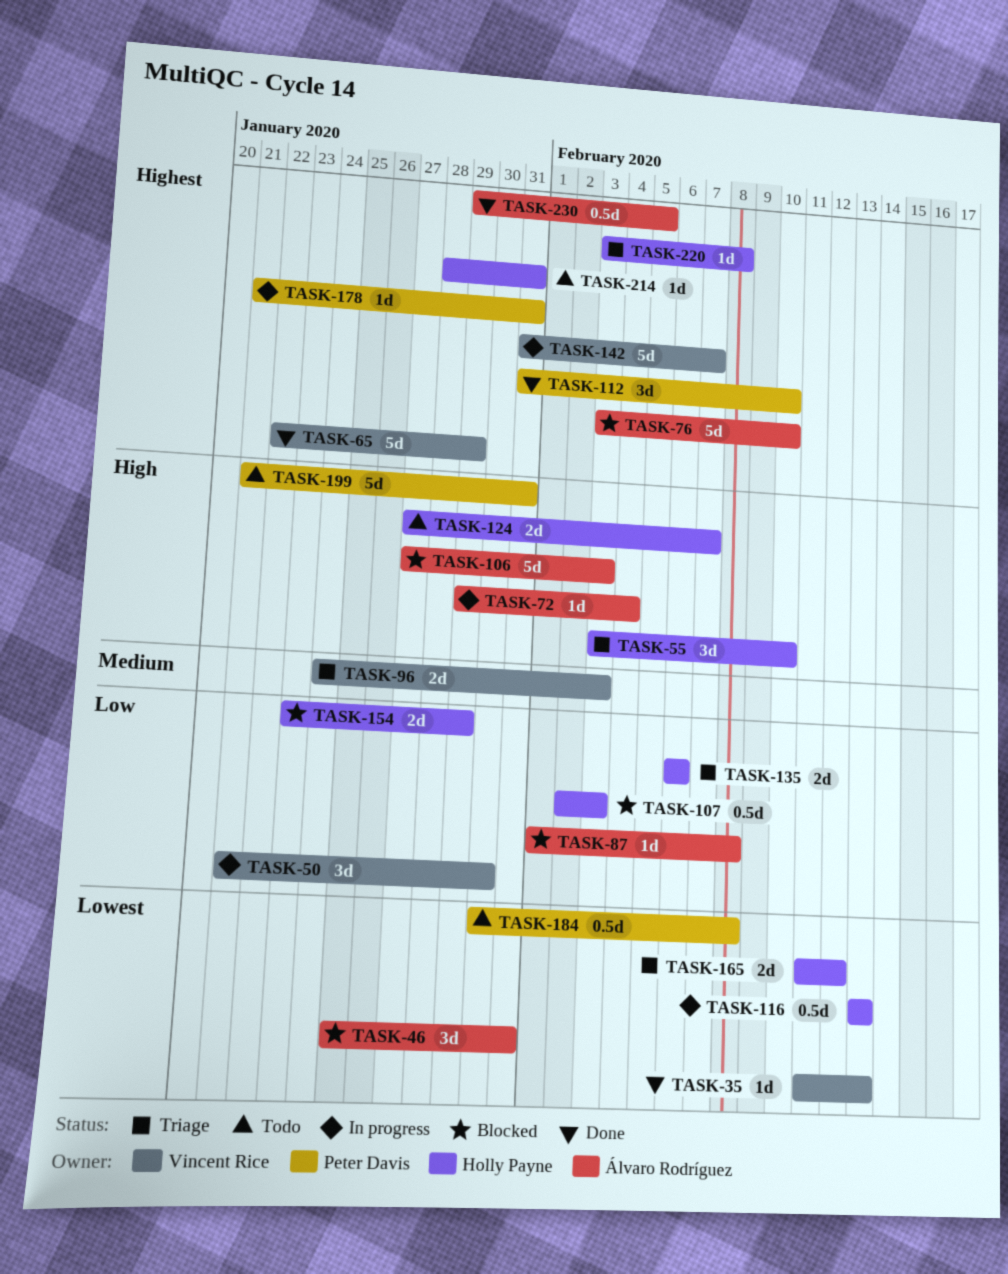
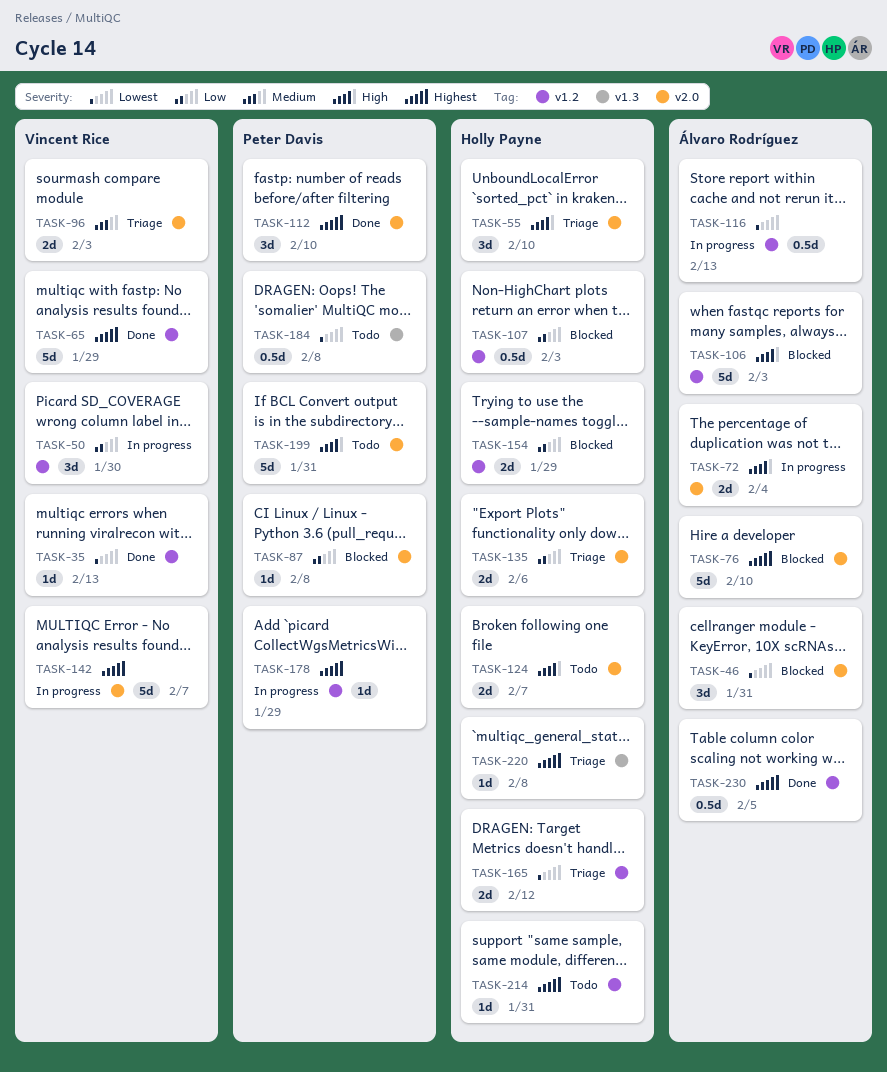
TASK-72, estimate: 1d -> 2d
TASK-87, owner: Álvaro Rodríguez -> Peter Davis
TASK-116, owner: Holly Payne -> Álvaro Rodríguez
TASK-178, due: Jan 31 -> Jan 29

